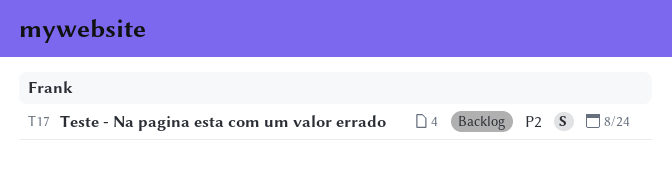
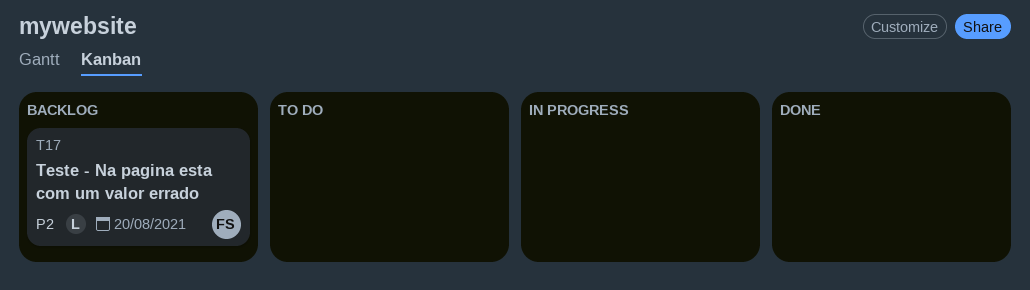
T17, estimate: S -> L
T17, due: Aug 24 -> Aug 20

